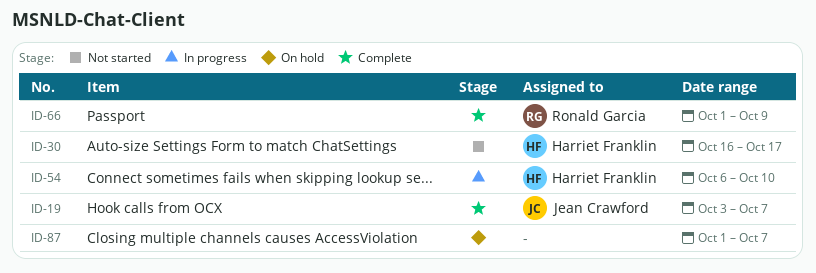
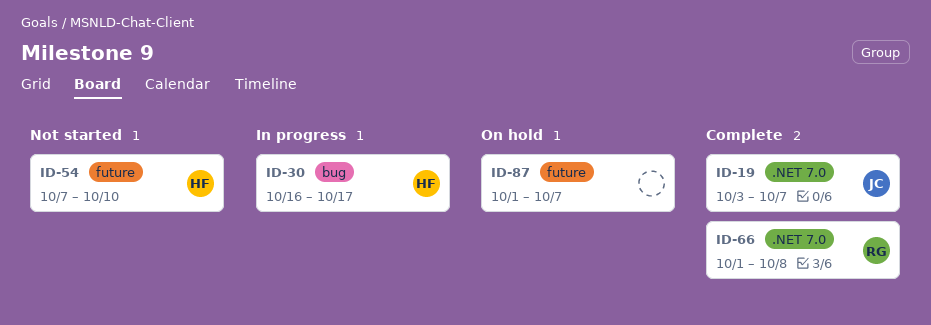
ID-30, status: Not started -> In progress
ID-54, status: In progress -> Not started
ID-54, start: Oct 6 -> Oct 7
ID-66, due: Oct 9 -> Oct 8

